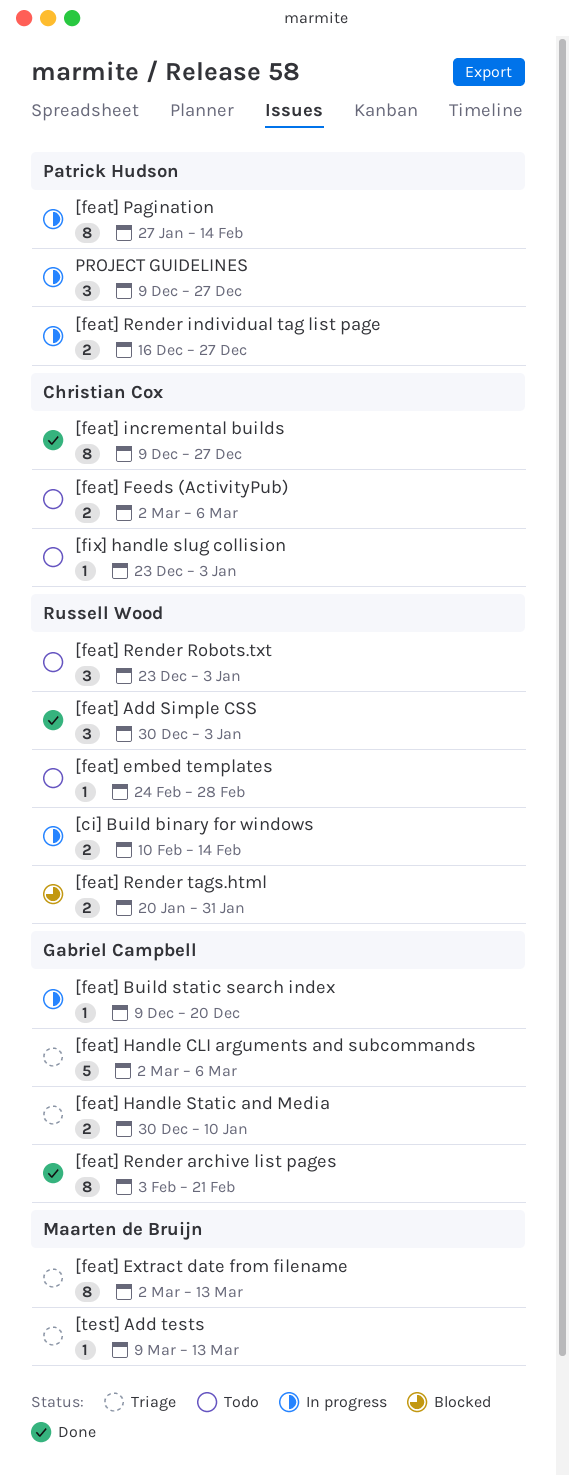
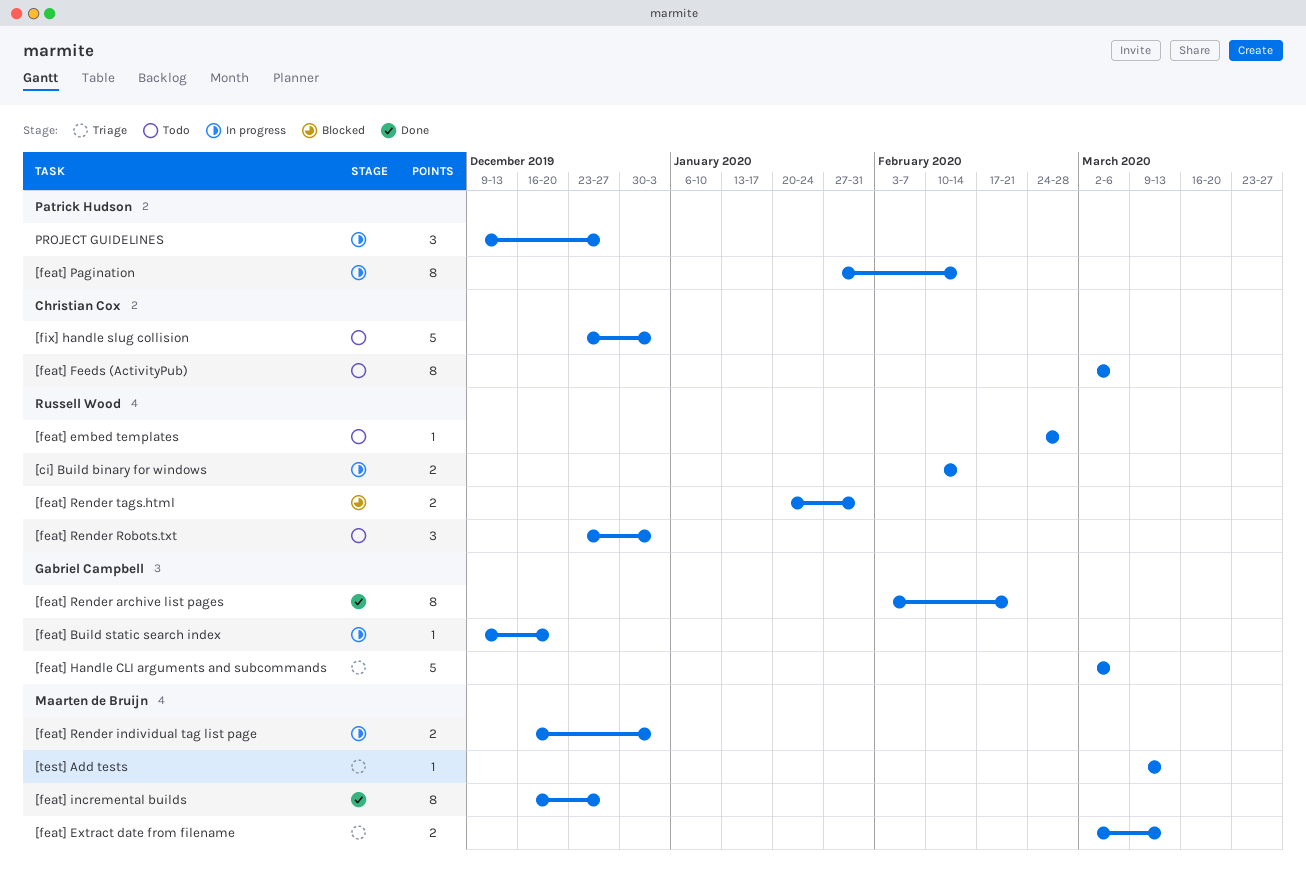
[feat] Add Simple CSS: present -> none
[feat] Extract date from filename, estimate: 8 -> 2
[feat] Feeds (ActivityPub), estimate: 2 -> 8
[feat] Handle Static and Media: present -> none
[feat] incremental builds, owner: Christian Cox -> Maarten de Bruijn
[feat] incremental builds, start: Dec 9 -> Dec 16
[feat] Render individual tag list page, owner: Patrick Hudson -> Maarten de Bruijn
[feat] Render individual tag list page, due: Dec 27 -> Jan 3
[fix] handle slug collision, estimate: 1 -> 5

